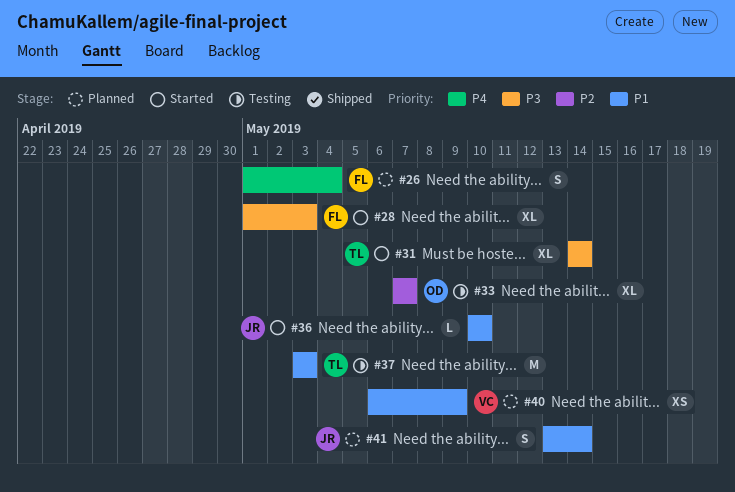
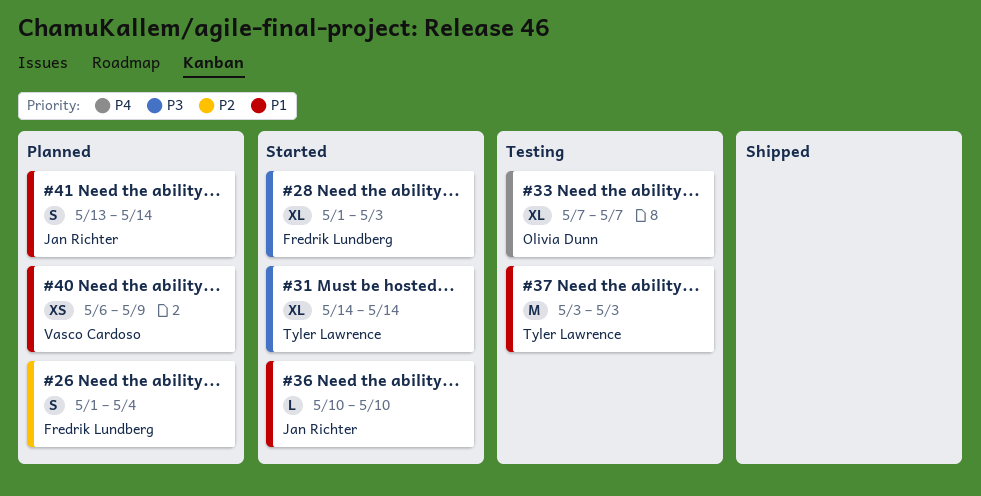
#26, priority: P4 -> P2
#33, priority: P2 -> P4

